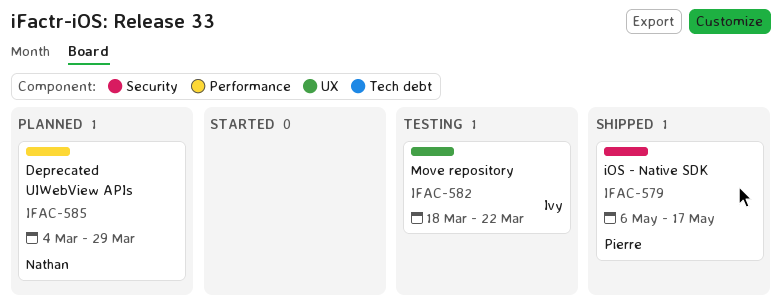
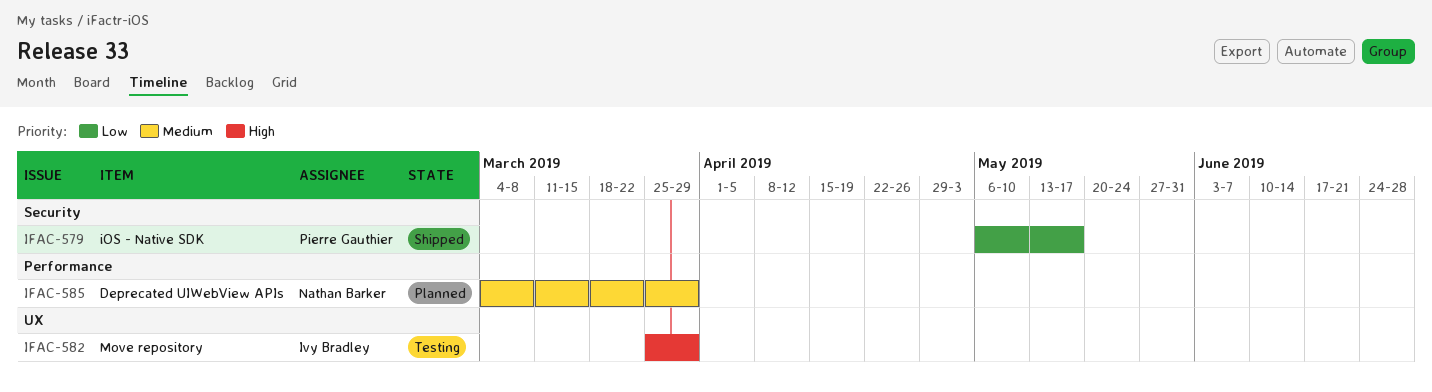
IFAC-582, start: Mar 18 -> Mar 25
IFAC-582, due: Mar 22 -> Mar 29

